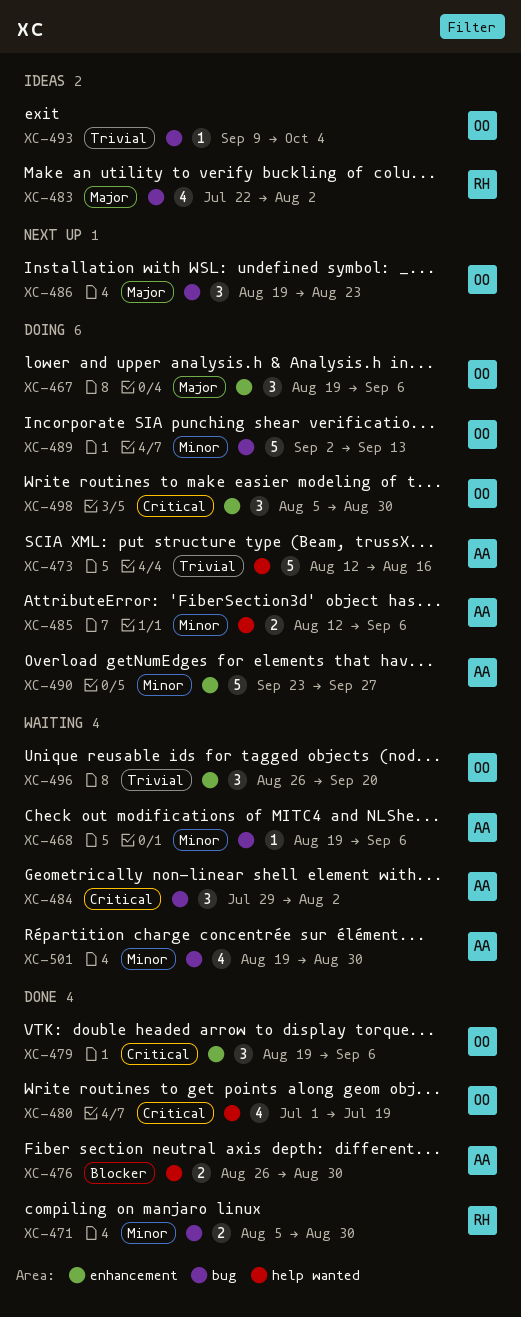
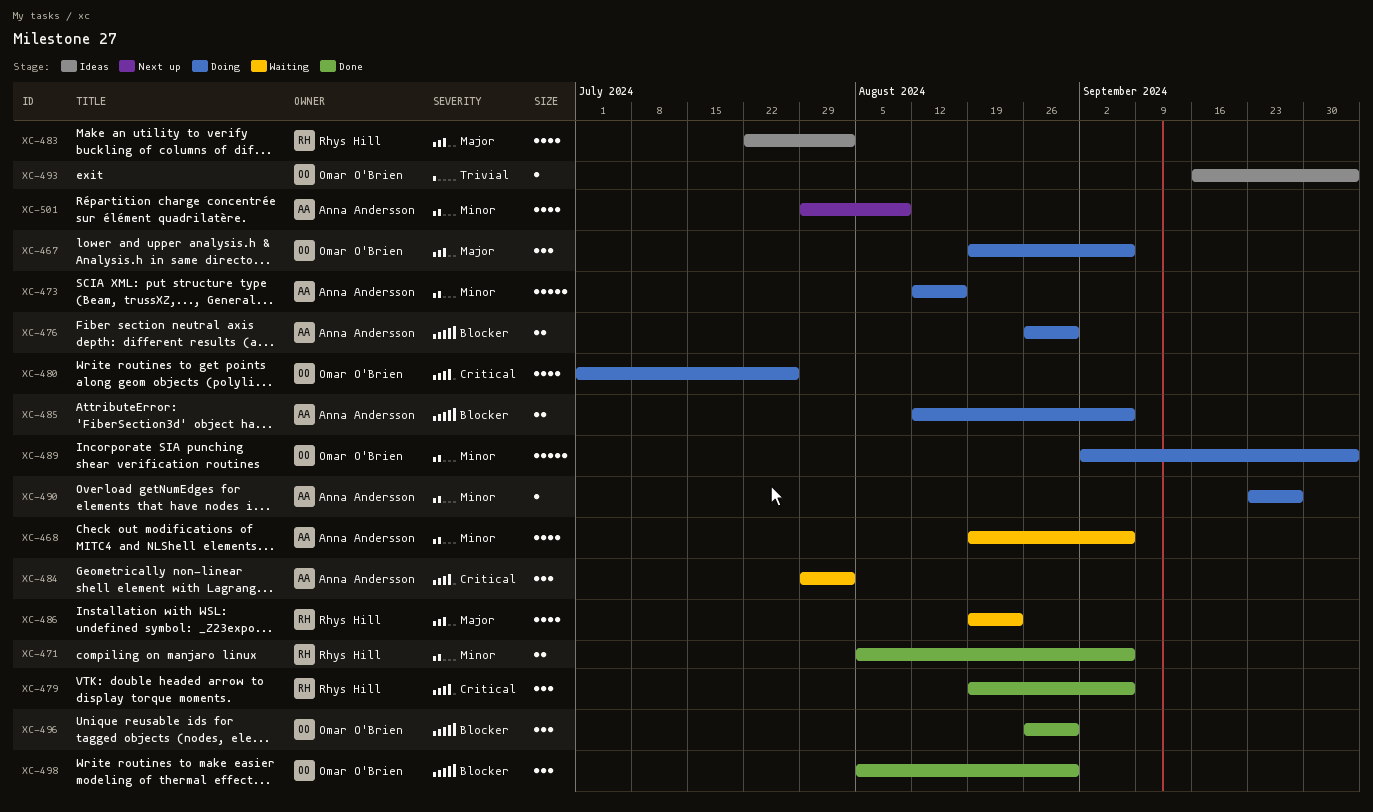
XC-468, estimate: 1 -> 4
XC-471, due: Aug 30 -> Sep 6
XC-473, priority: Trivial -> Minor
XC-476, status: Done -> Doing
XC-479, owner: Omar O'Brien -> Rhys Hill
XC-480, status: Done -> Doing
XC-480, due: Jul 19 -> Jul 26
XC-485, priority: Minor -> Blocker
XC-486, status: Next up -> Waiting
XC-486, owner: Omar O'Brien -> Rhys Hill
XC-486, estimate: 3 -> 4
XC-489, due: Sep 13 -> Oct 4
XC-490, estimate: 5 -> 1
XC-493, start: Sep 9 -> Sep 16
XC-496, status: Waiting -> Done
XC-496, priority: Trivial -> Blocker
XC-496, due: Sep 20 -> Aug 30
XC-498, status: Doing -> Done
XC-498, priority: Critical -> Blocker
XC-501, status: Waiting -> Next up
XC-501, start: Aug 19 -> Jul 29
XC-501, due: Aug 30 -> Aug 9

